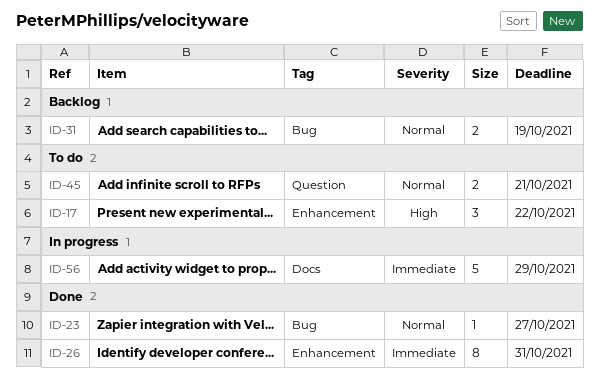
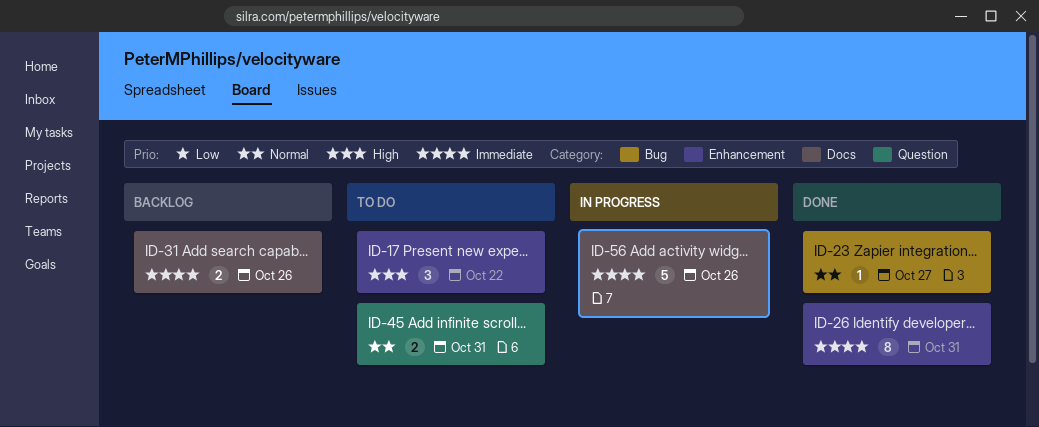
ID-31, priority: Normal -> Immediate
ID-31, label: Bug -> Docs
ID-31, due: Oct 19 -> Oct 26
ID-45, due: Oct 21 -> Oct 31
ID-56, due: Oct 29 -> Oct 26

